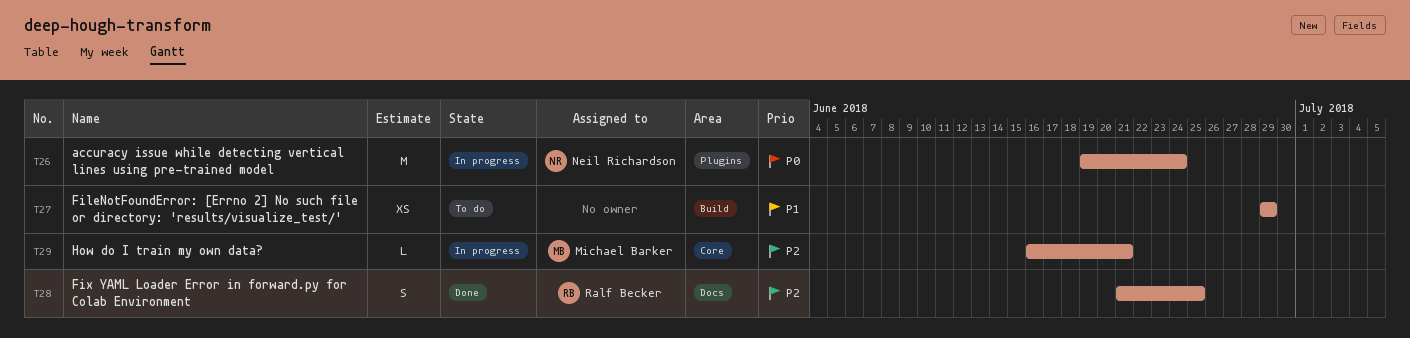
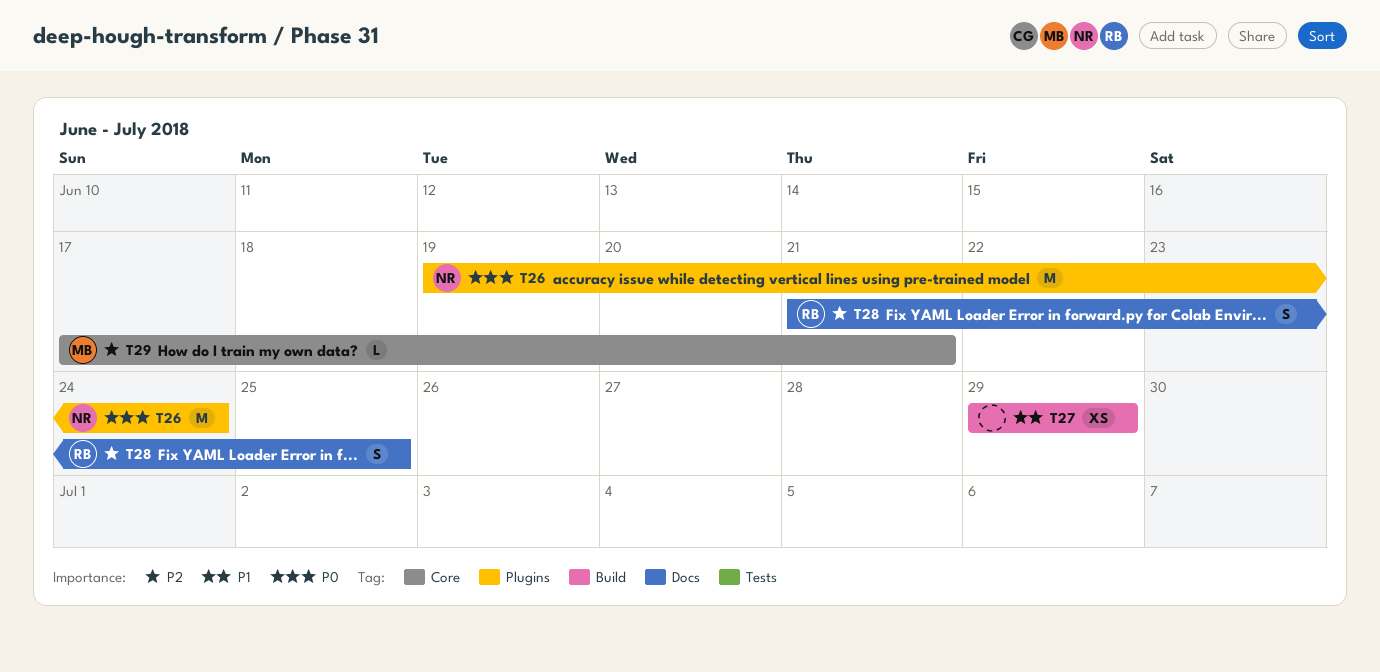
T29, start: Jun 16 -> Jun 17

